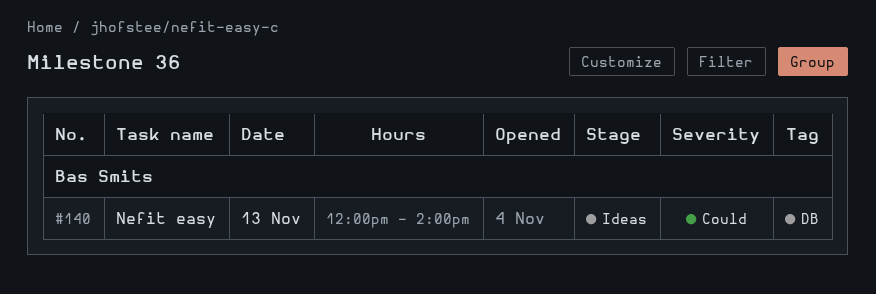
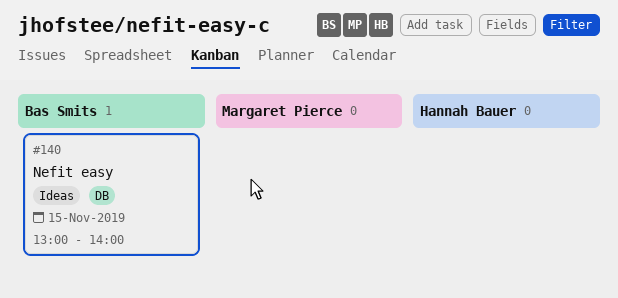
#140, day: Nov 13 -> Nov 15
#140, begins: 12:00 -> 13:00

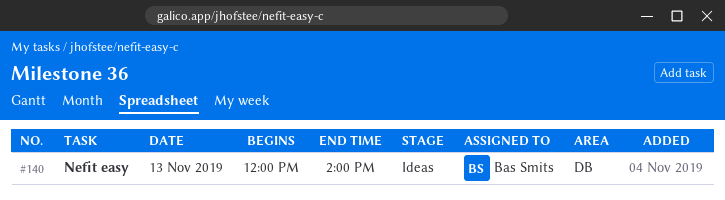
#140, day: Nov 15 -> Nov 13
#140, begins: 13:00 -> 12:00

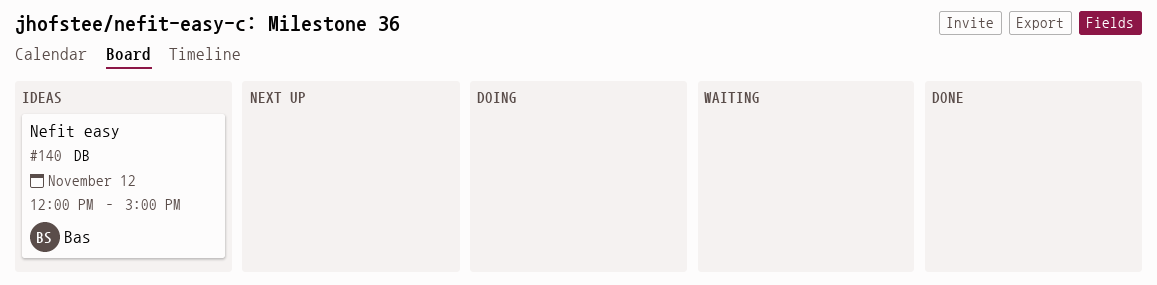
#140, day: Nov 13 -> Nov 12
#140, ends: 14:00 -> 15:00

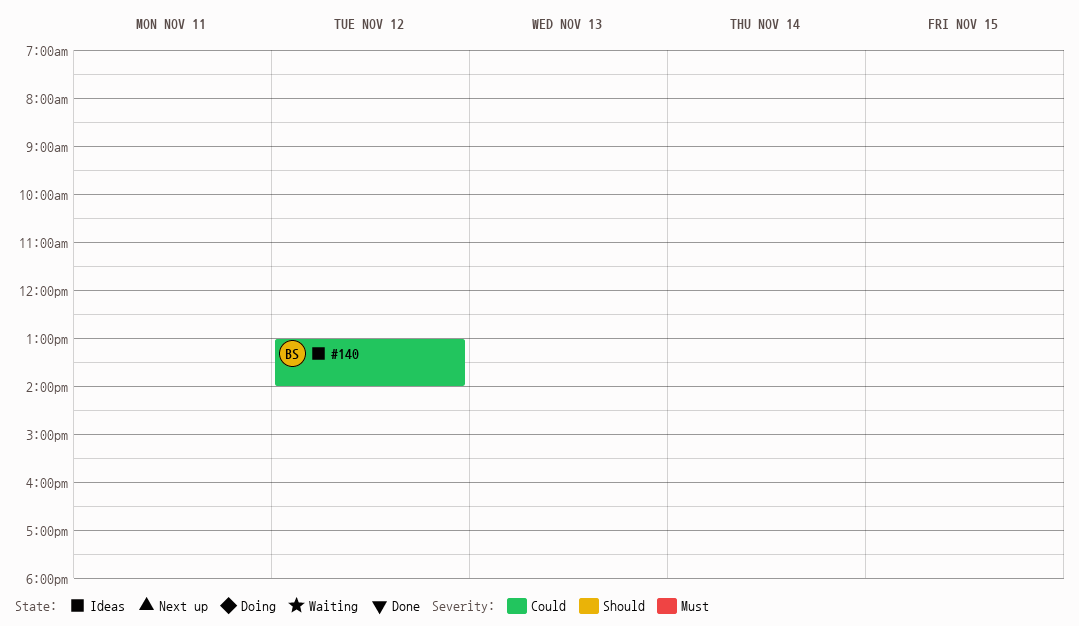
#140, begins: 12:00 -> 13:00
#140, ends: 15:00 -> 14:00

